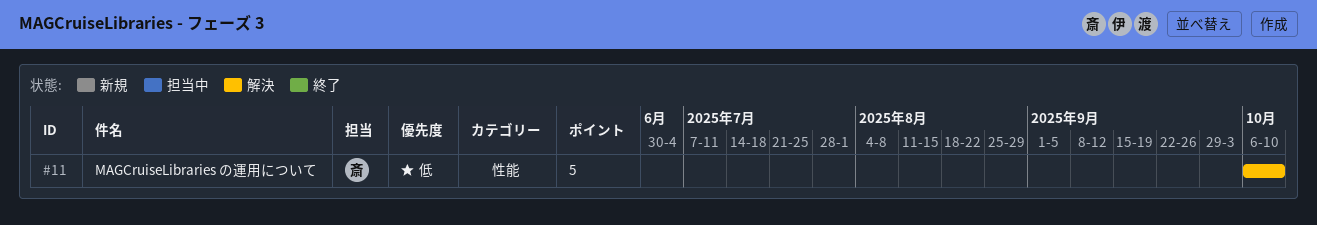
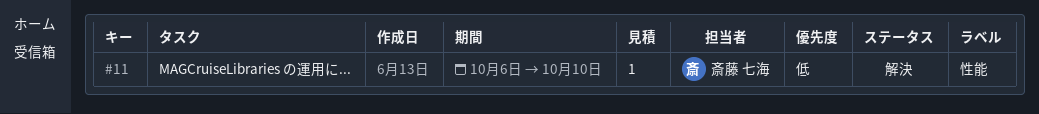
#11, estimate: 5 -> 1

